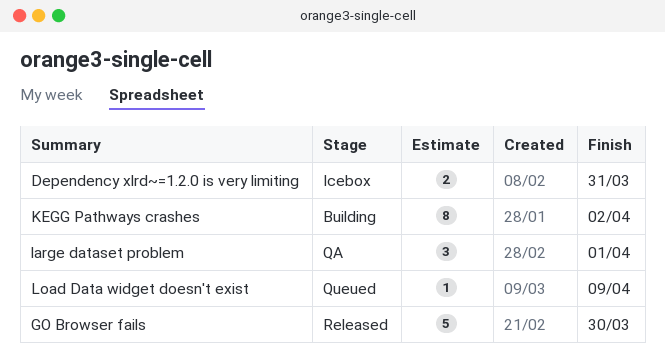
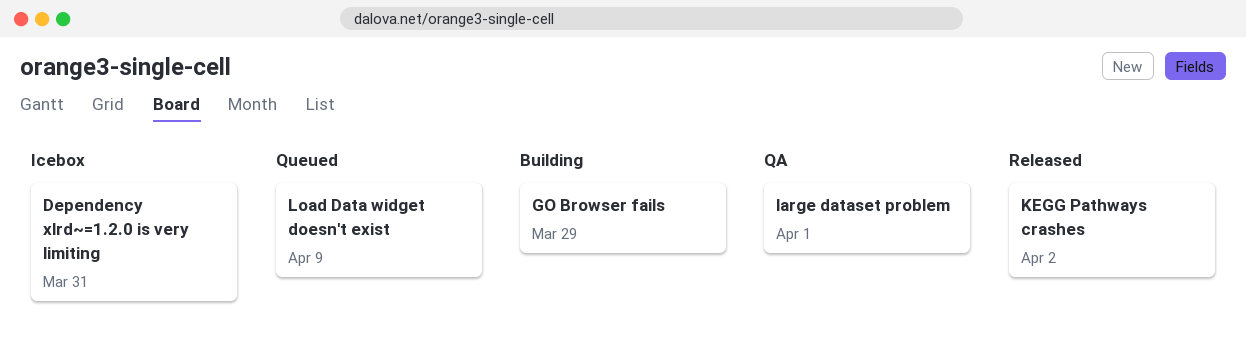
GO Browser fails, status: Released -> Building
GO Browser fails, due: Mar 30 -> Mar 29
KEGG Pathways crashes, status: Building -> Released

